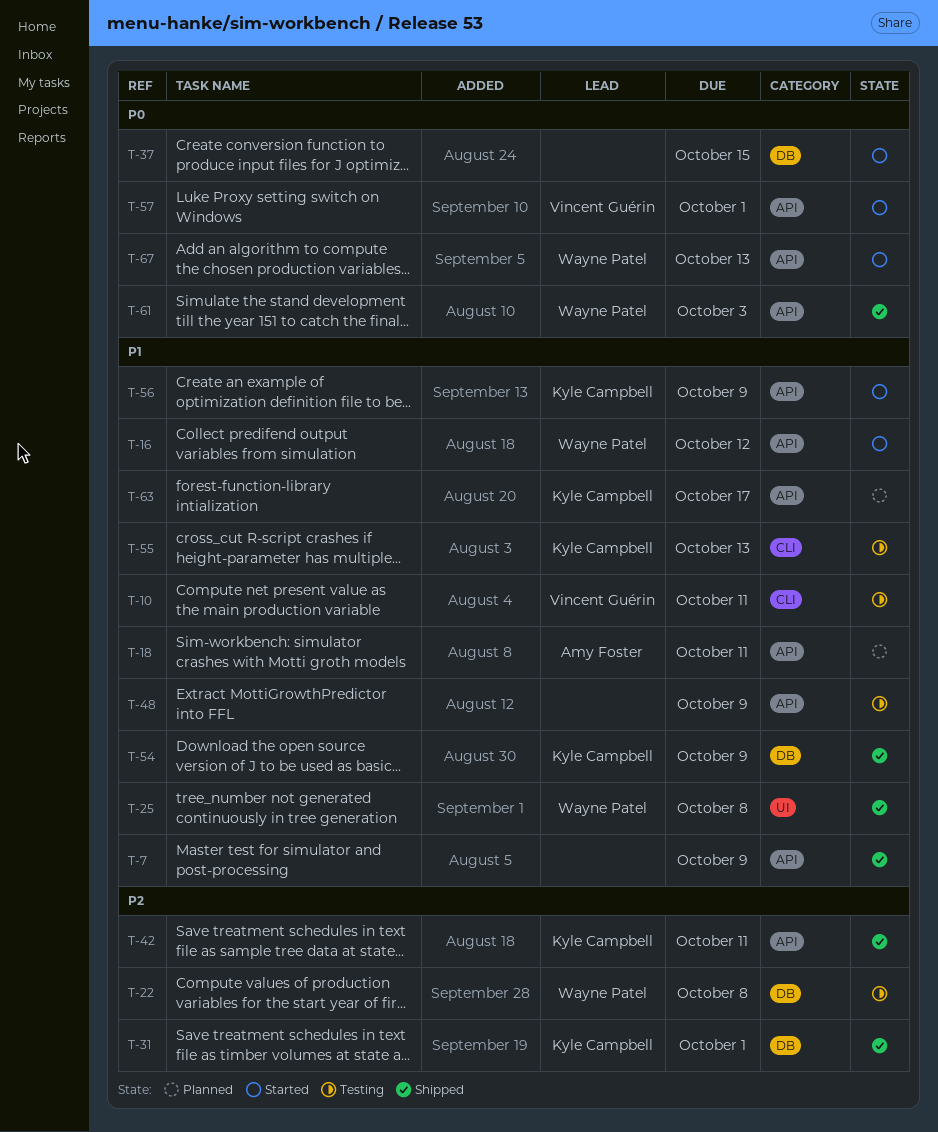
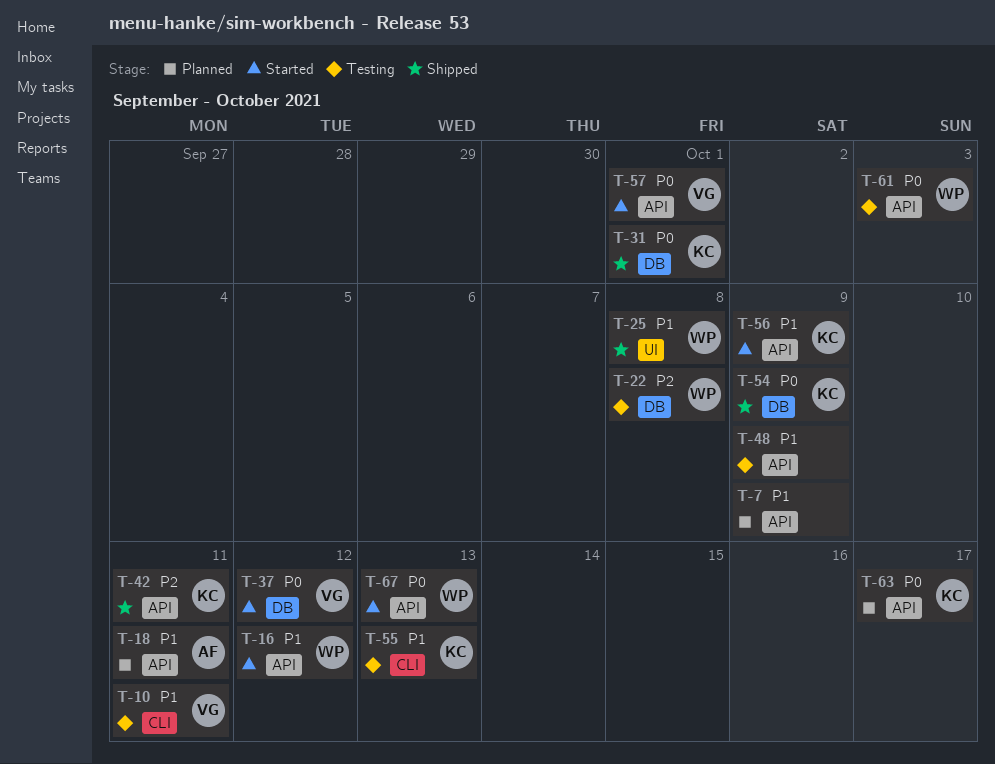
T-7, status: Shipped -> Planned
T-31, priority: P2 -> P0
T-37, owner: none -> Vincent Guérin
T-37, due: Oct 15 -> Oct 12
T-54, priority: P1 -> P0
T-61, status: Shipped -> Testing
T-63, priority: P1 -> P0

